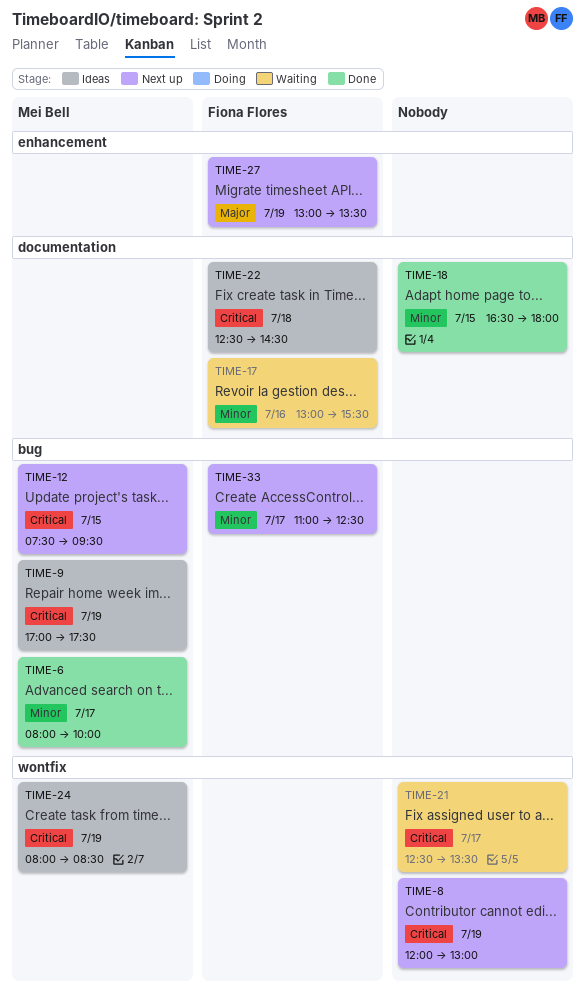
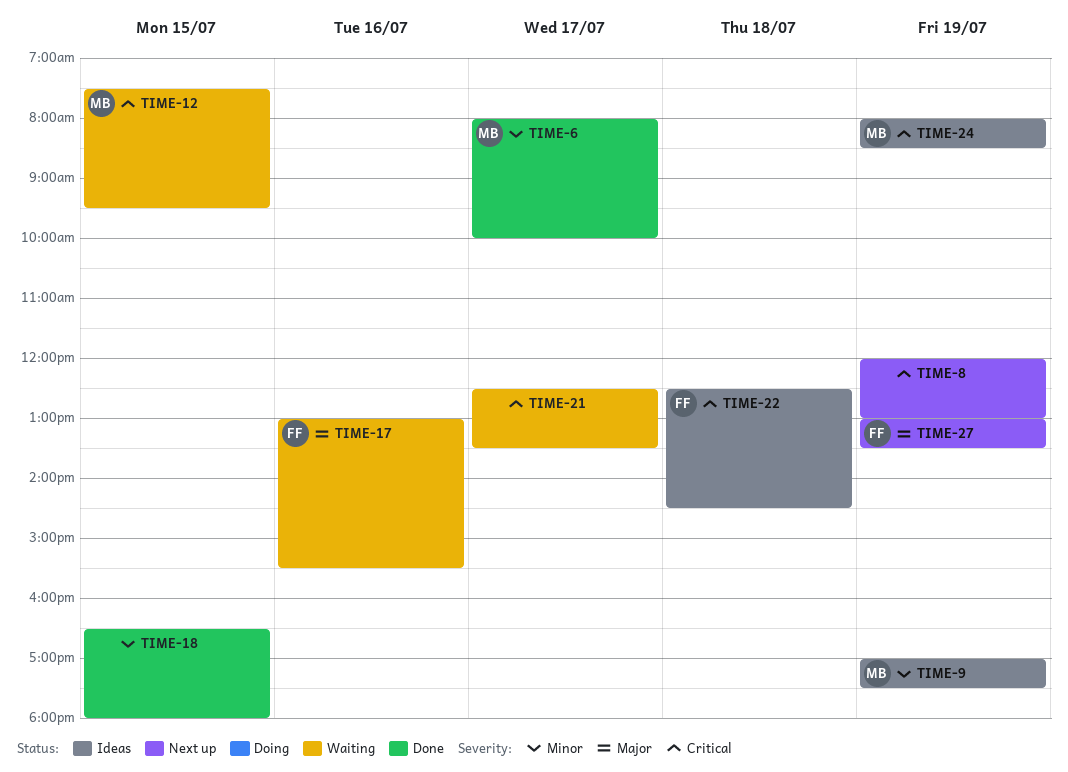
TIME-9, priority: Critical -> Minor
TIME-12, status: Next up -> Waiting
TIME-17, priority: Minor -> Major
TIME-33: present -> none

